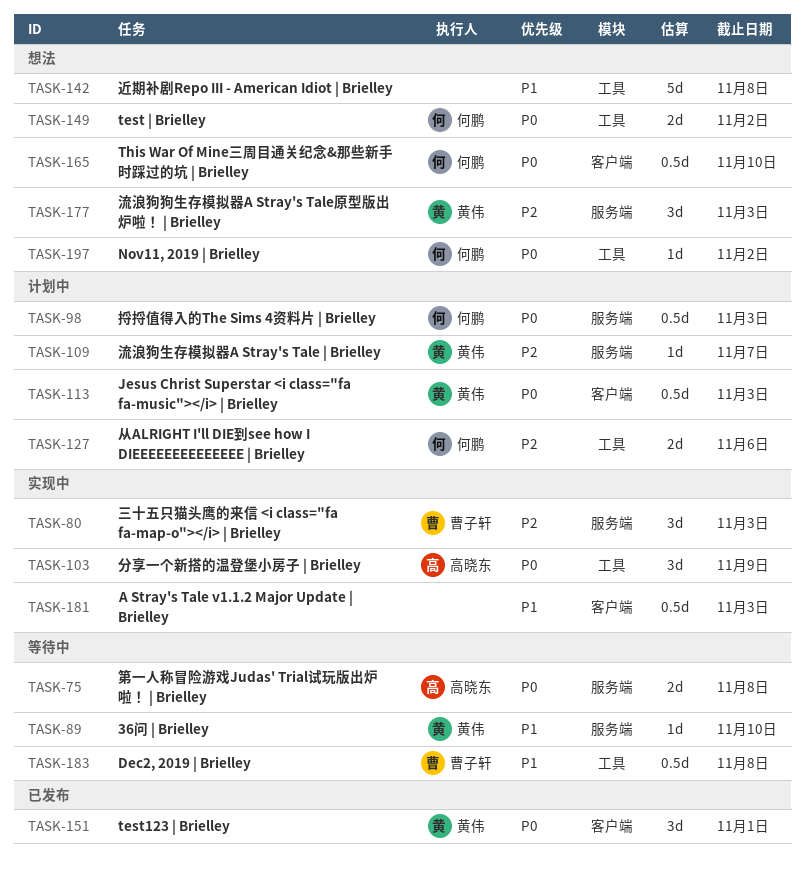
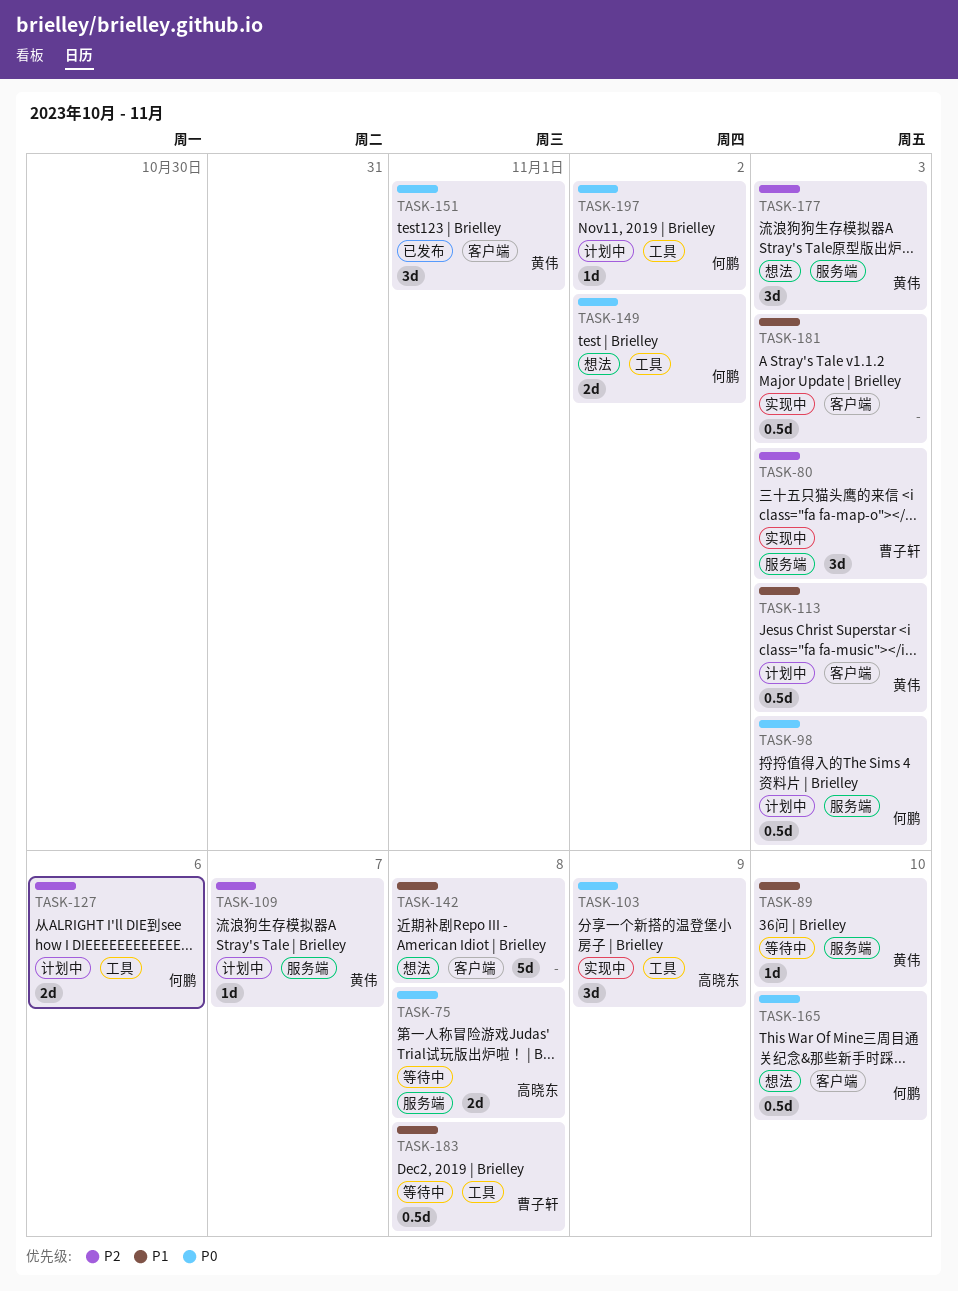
TASK-113, priority: P0 -> P1
TASK-142, label: 工具 -> 客户端
TASK-197, status: 想法 -> 计划中

